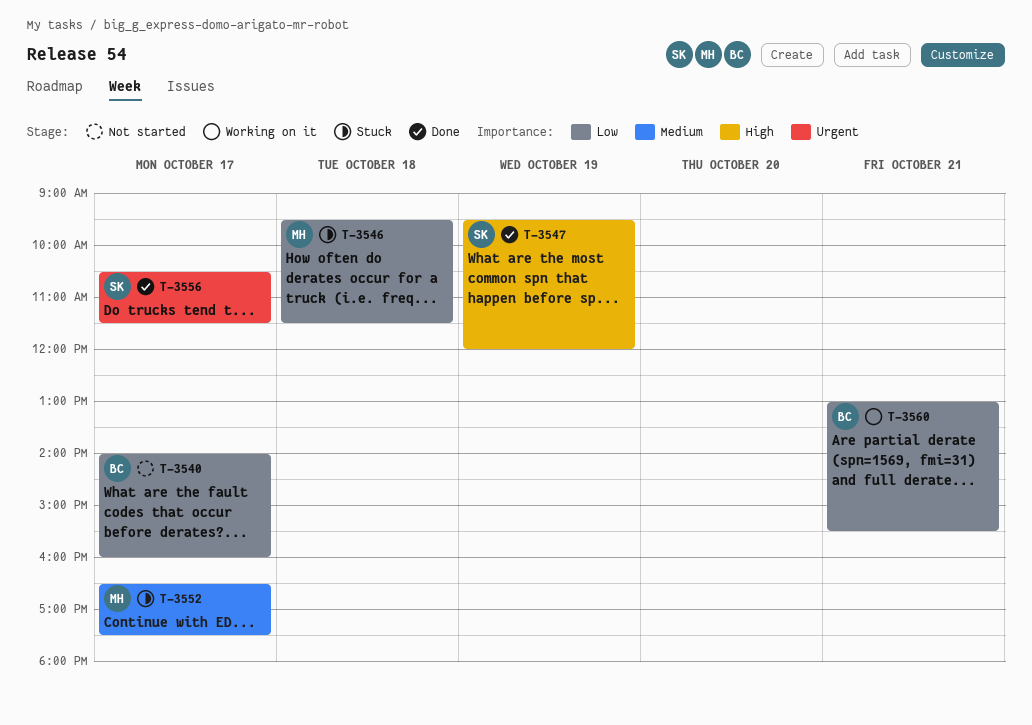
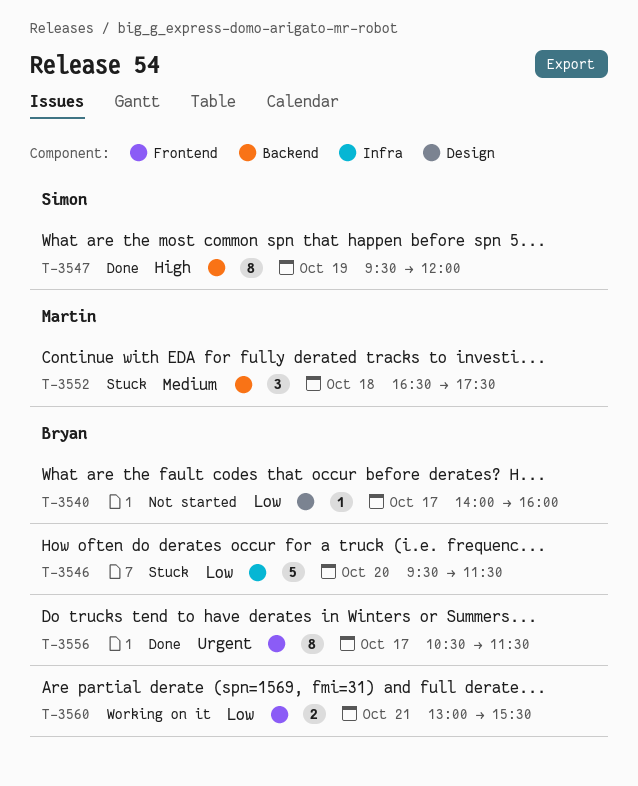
T-3546, owner: Martin -> Bryan
T-3546, day: Oct 18 -> Oct 20
T-3552, day: Oct 17 -> Oct 18
T-3556, owner: Simon -> Bryan

